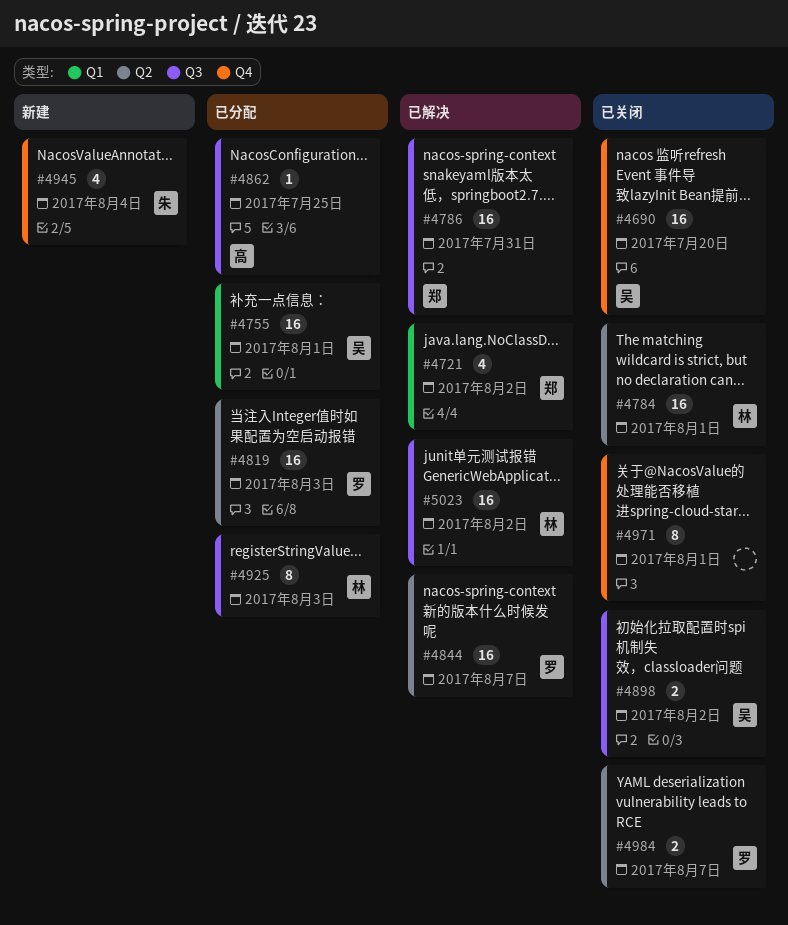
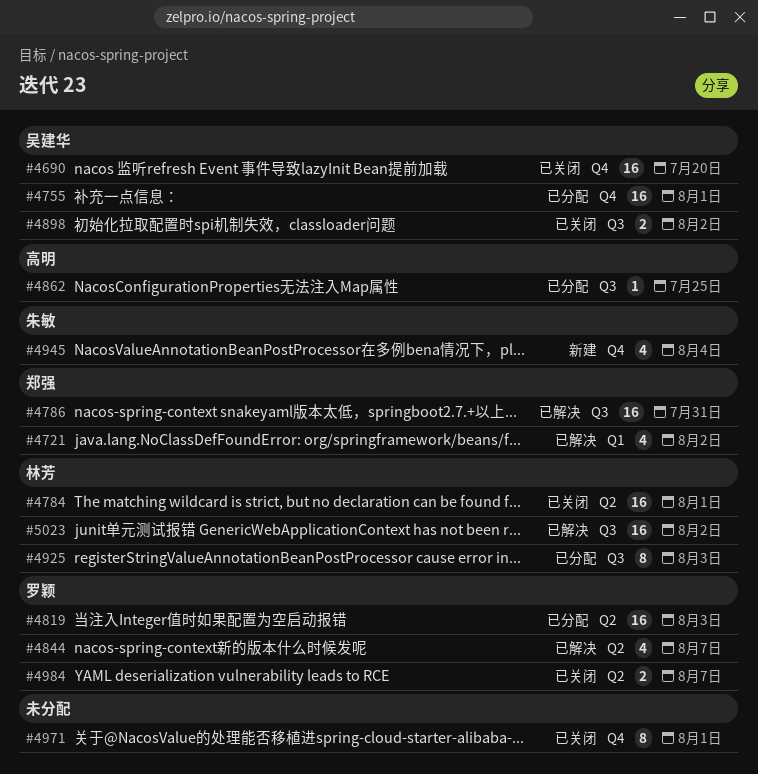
#4755, label: Q1 -> Q4
#4844, estimate: 16 -> 4

